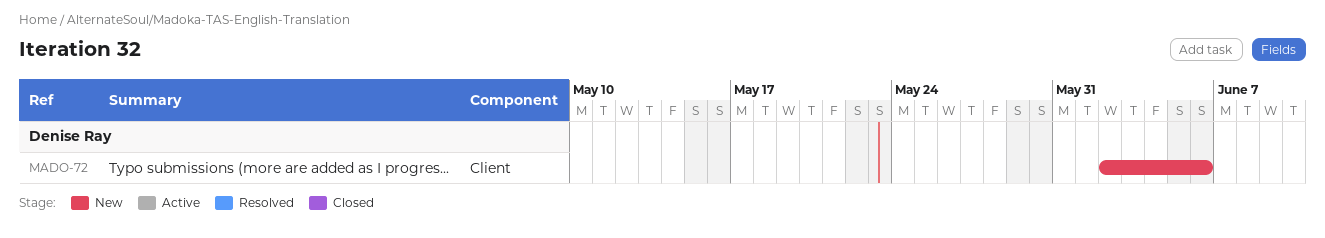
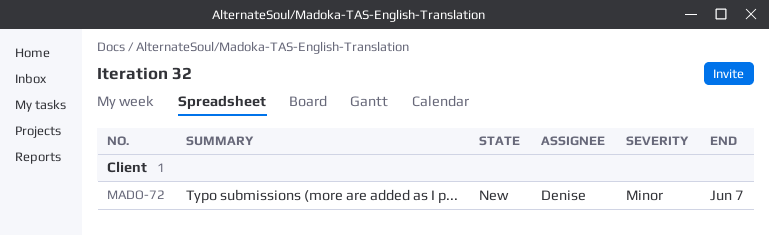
MADO-72, due: Jun 6 -> Jun 7

